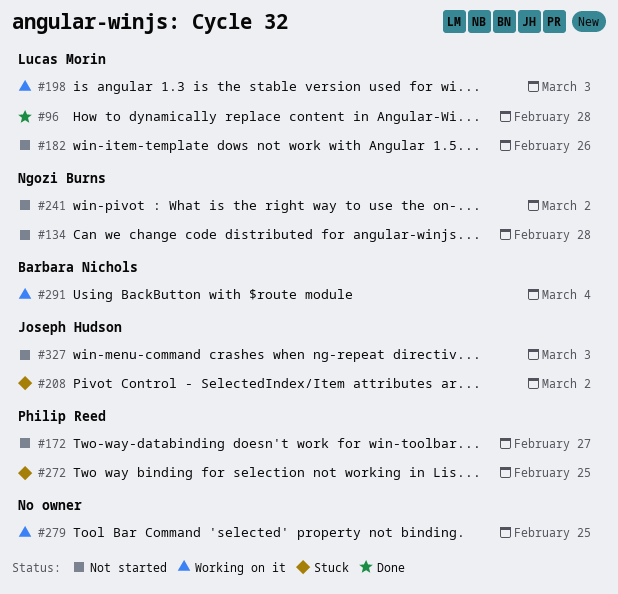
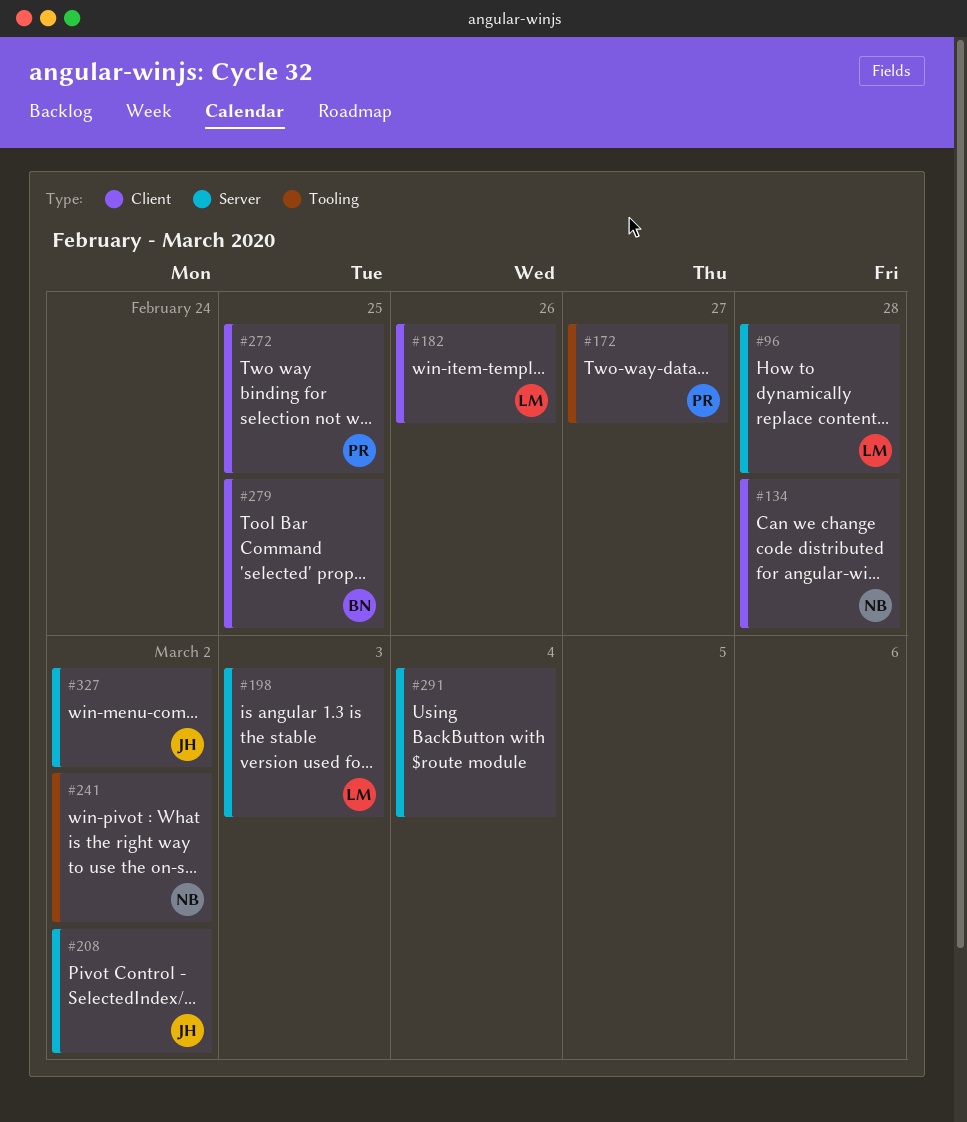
#279, owner: none -> Barbara Nichols
#291, owner: Barbara Nichols -> none
#327, due: Mar 3 -> Mar 2

